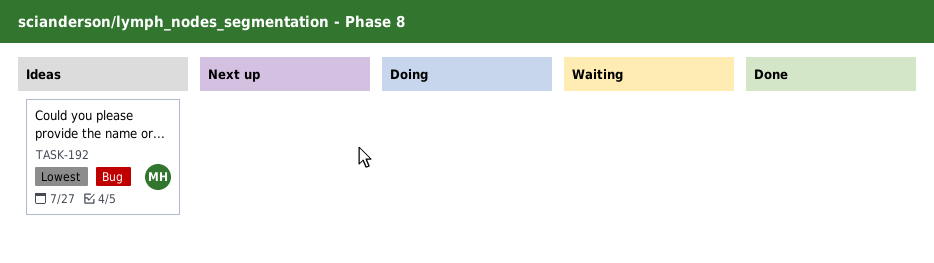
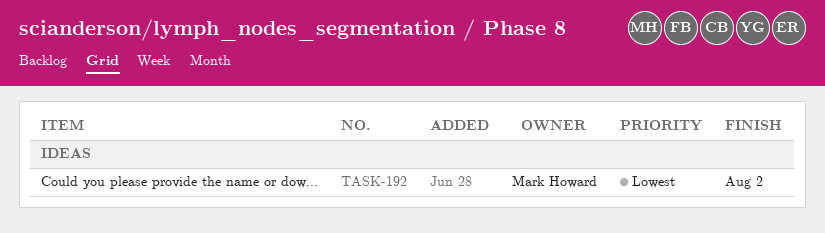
TASK-192, due: Jul 27 -> Aug 2

